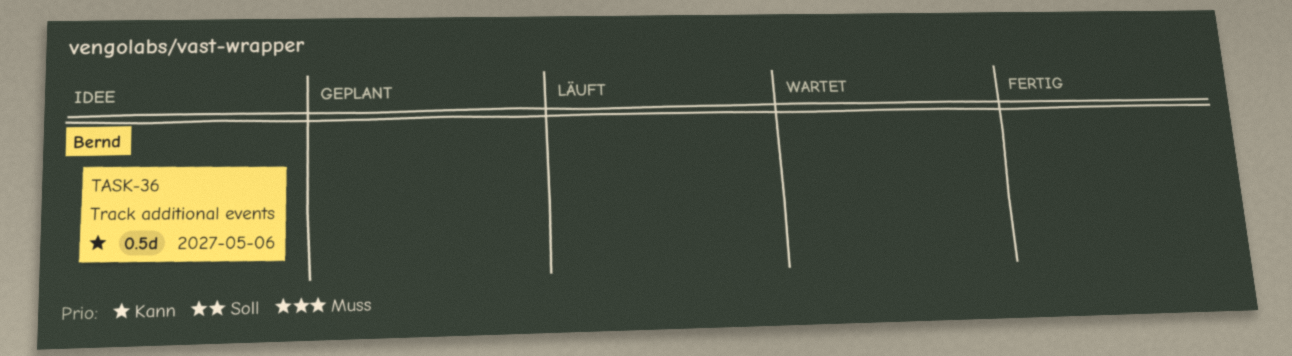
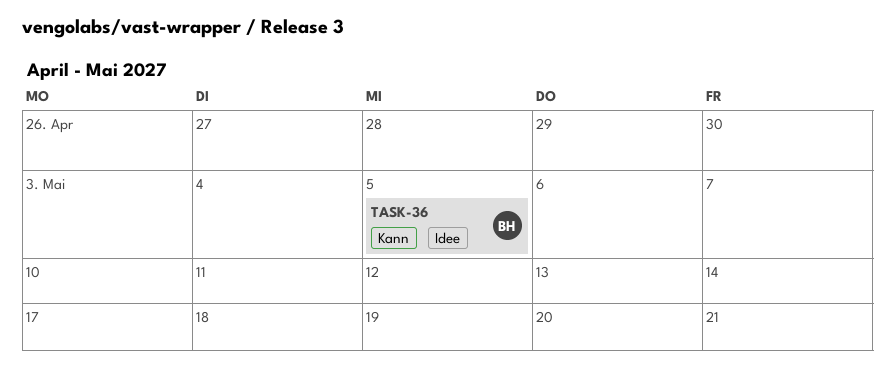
TASK-36, due: May 6 -> May 5

